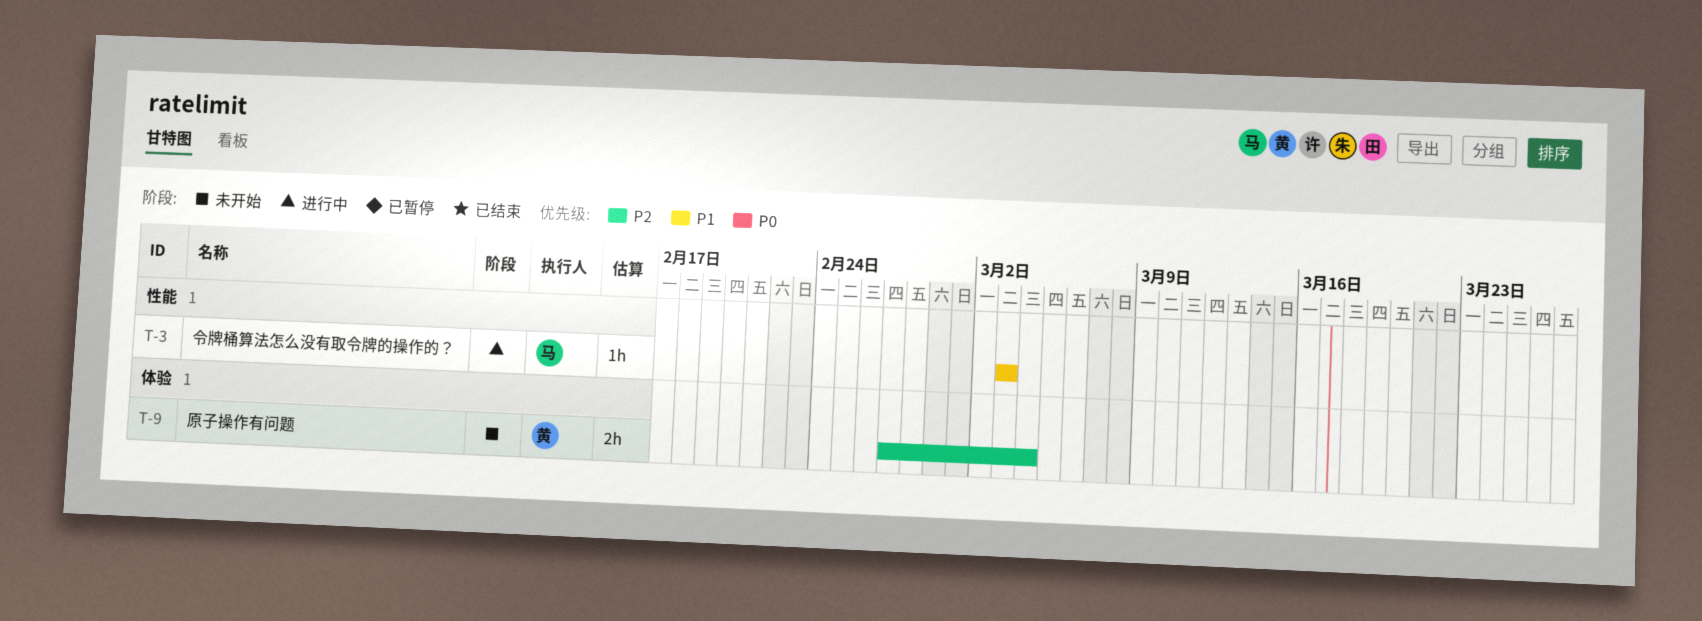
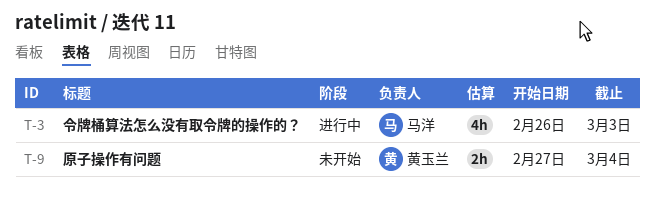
T-3, estimate: 1h -> 4h
T-3, start: Mar 3 -> Feb 26

